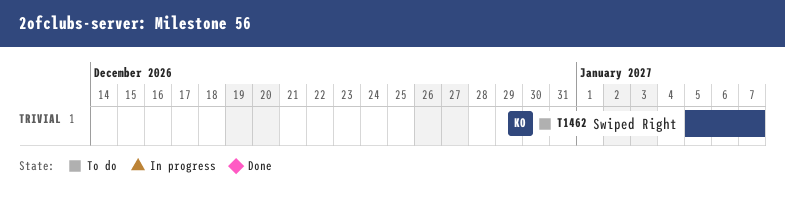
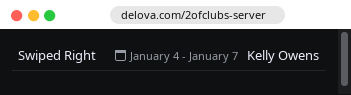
Swiped Right, start: Jan 5 -> Jan 4

